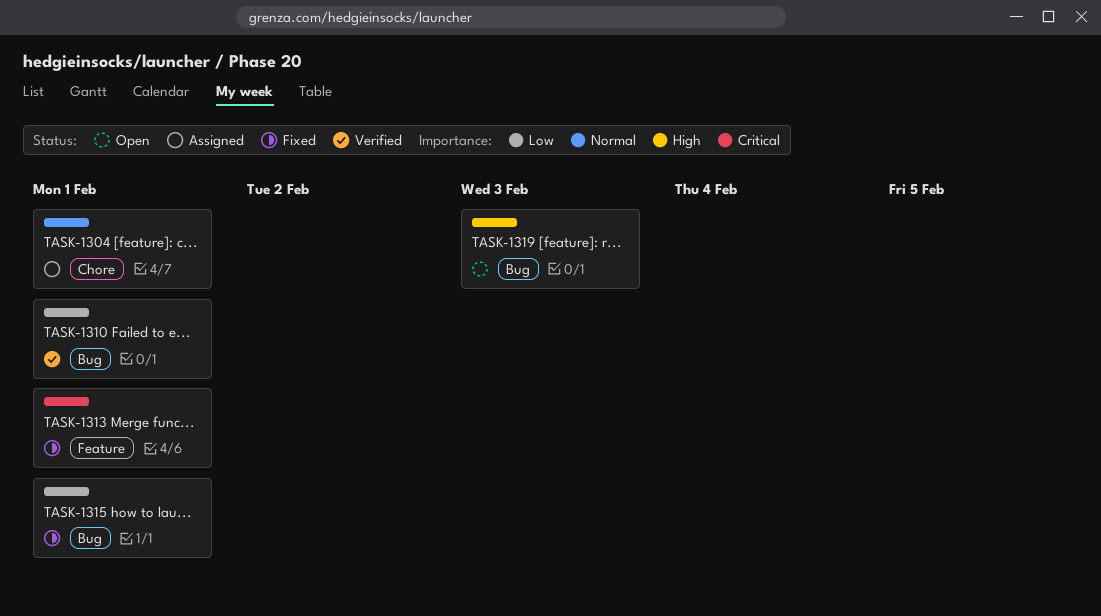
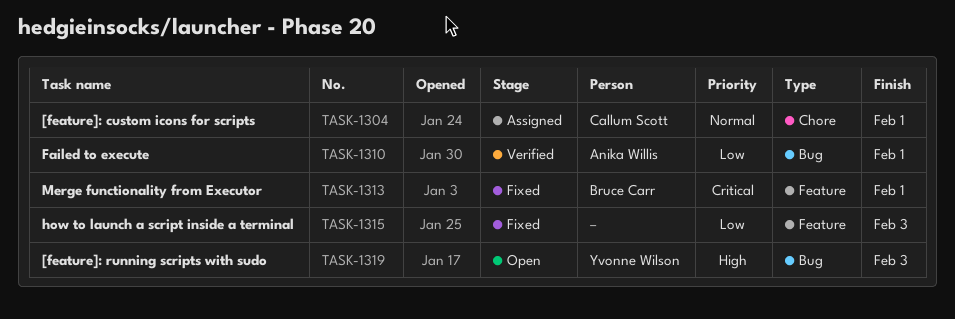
TASK-1315, label: Bug -> Feature
TASK-1315, due: Feb 1 -> Feb 3

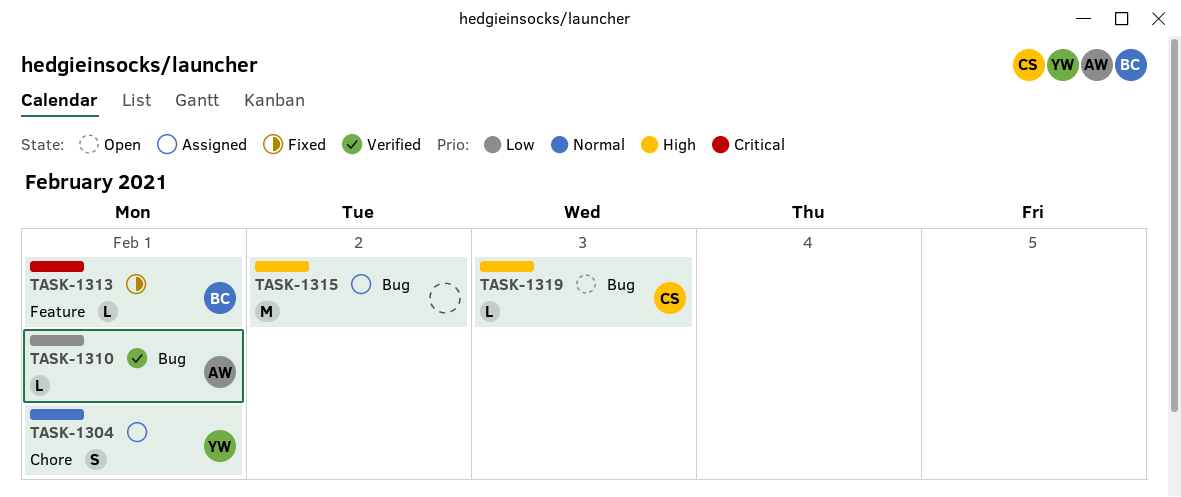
TASK-1304, owner: Callum Scott -> Yvonne Wilson
TASK-1315, status: Fixed -> Assigned
TASK-1315, priority: Low -> High
TASK-1315, label: Feature -> Bug
TASK-1315, due: Feb 3 -> Feb 2
TASK-1319, owner: Yvonne Wilson -> Callum Scott

